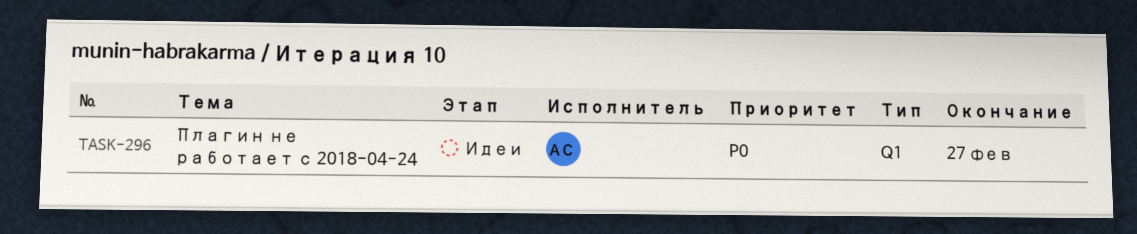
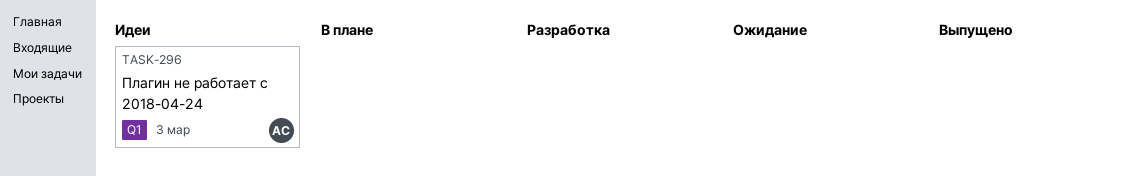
TASK-296, due: Feb 27 -> Mar 3

